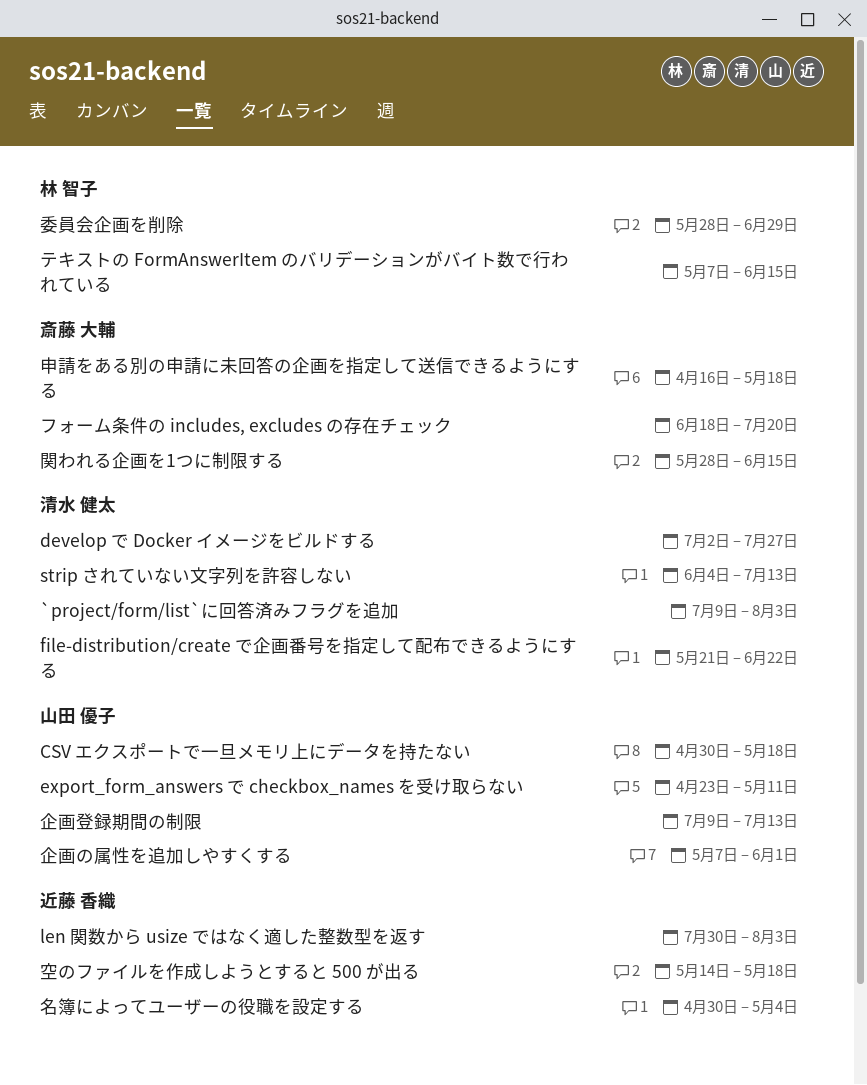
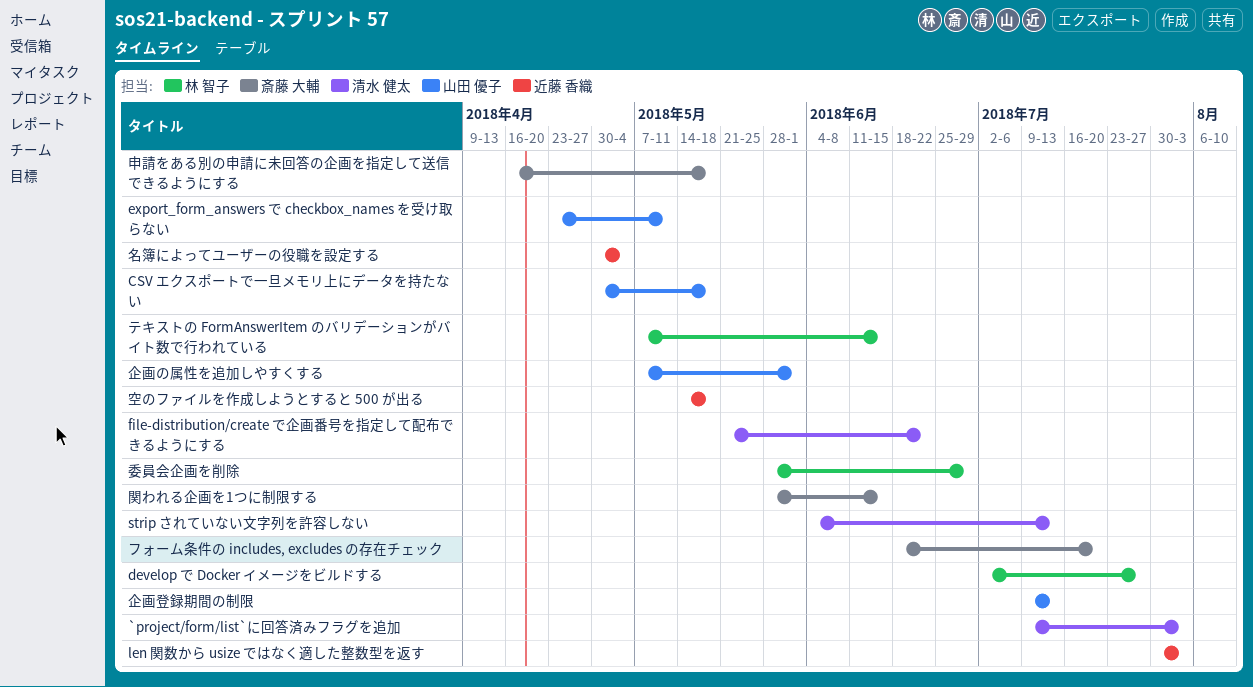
develop で Docker イメージをビルドする, owner: 清水 健太 -> 林 智子

